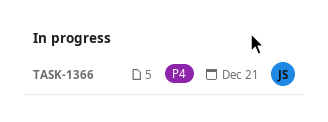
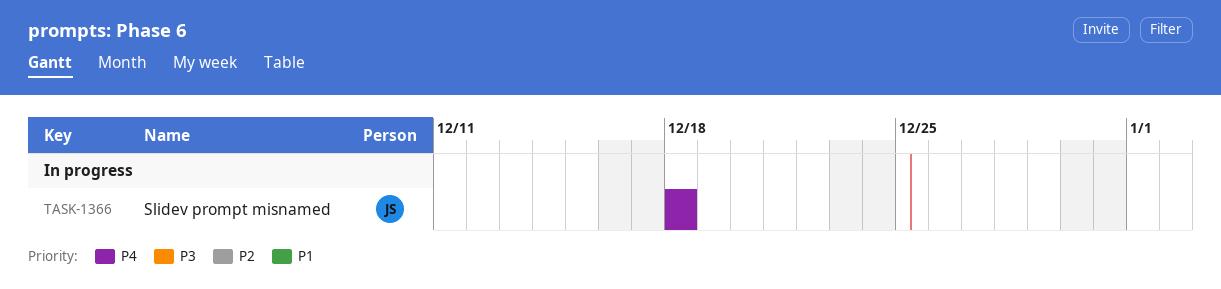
TASK-1366, due: Dec 21 -> Dec 18

